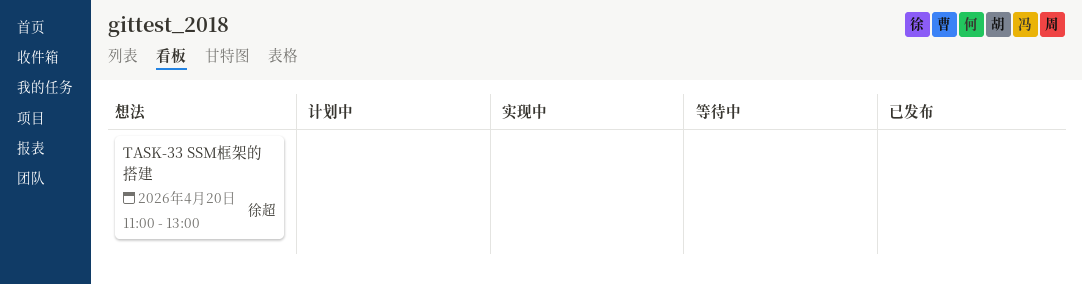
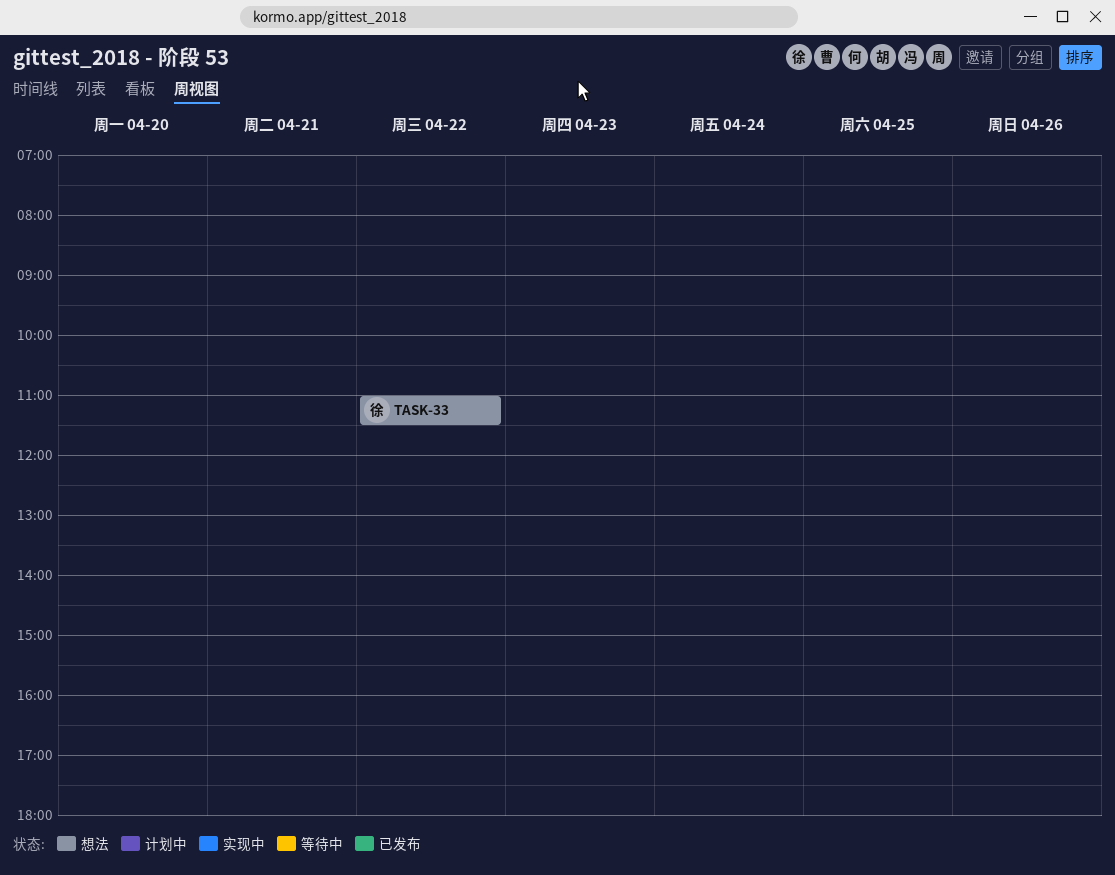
TASK-33, day: Apr 20 -> Apr 22
TASK-33, ends: 13:00 -> 11:30

